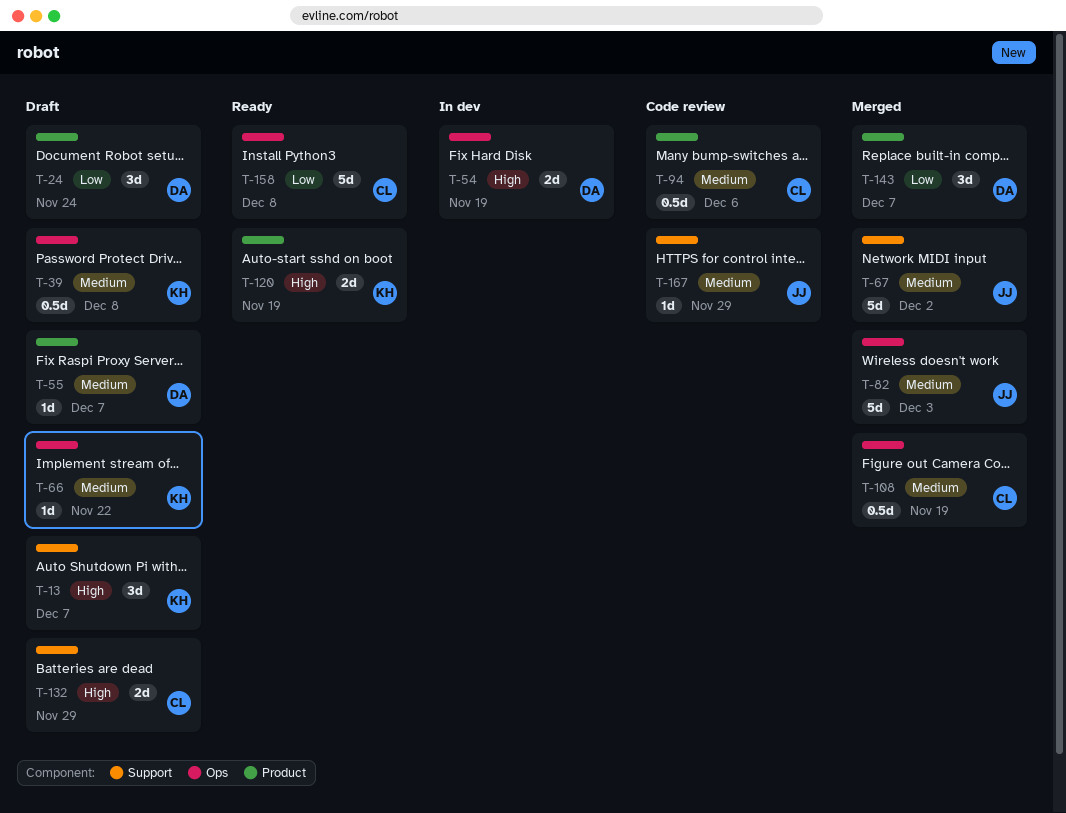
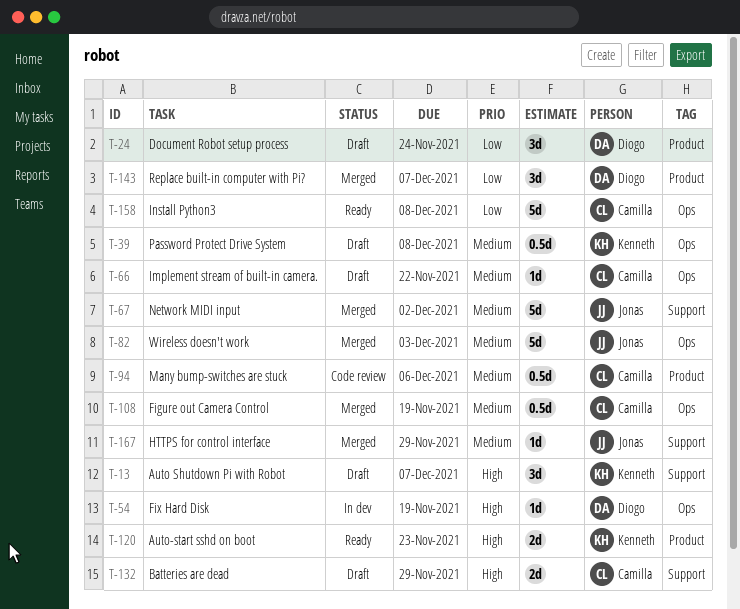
T-54, estimate: 2d -> 1d
T-55: present -> none
T-66, owner: Kenneth -> Camilla
T-120, due: Nov 19 -> Nov 23
T-167, status: Code review -> Merged

